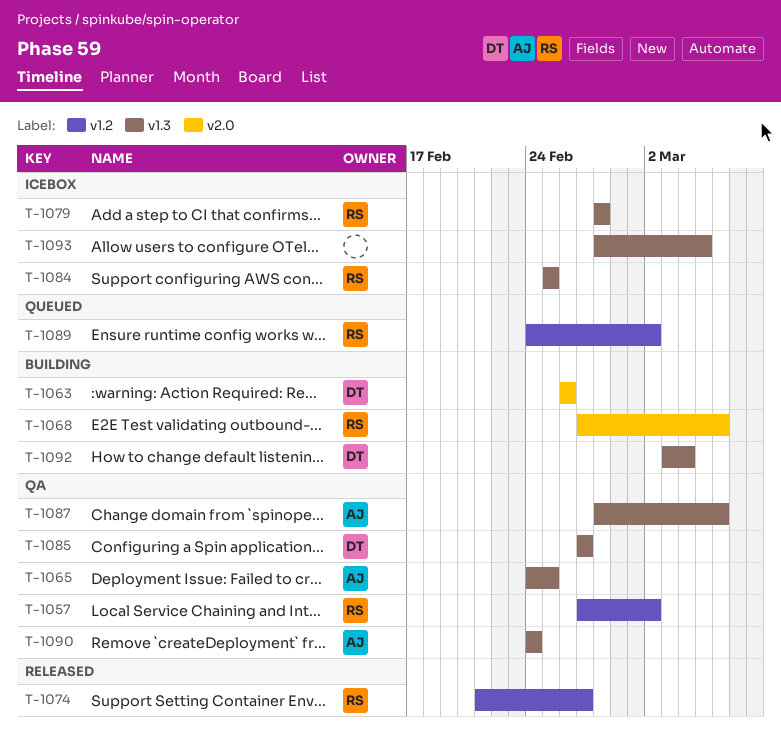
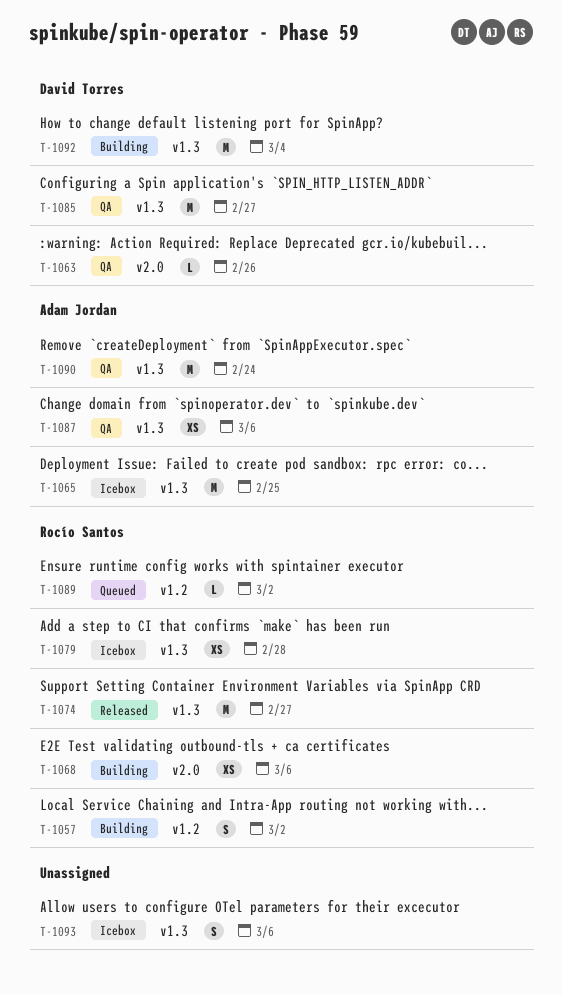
T-1057, status: QA -> Building
T-1063, status: Building -> QA
T-1065, status: QA -> Icebox
T-1074, label: v1.2 -> v1.3
T-1084: present -> none
T-1093, due: Mar 5 -> Mar 6

